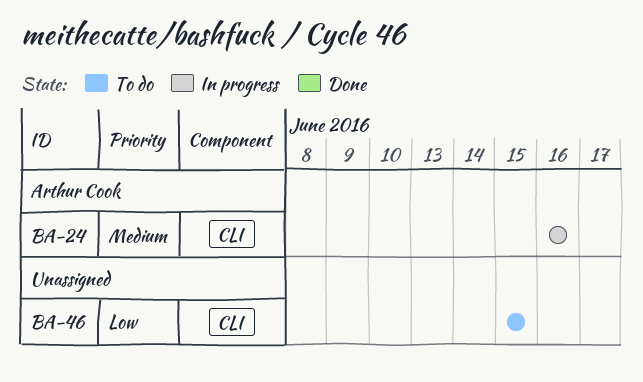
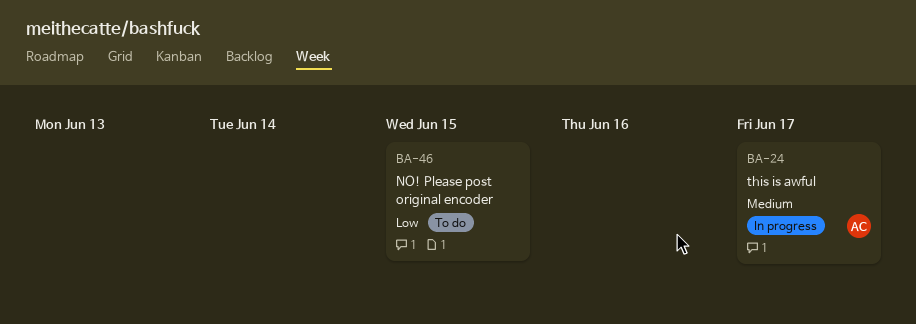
BA-24, due: Jun 16 -> Jun 17

